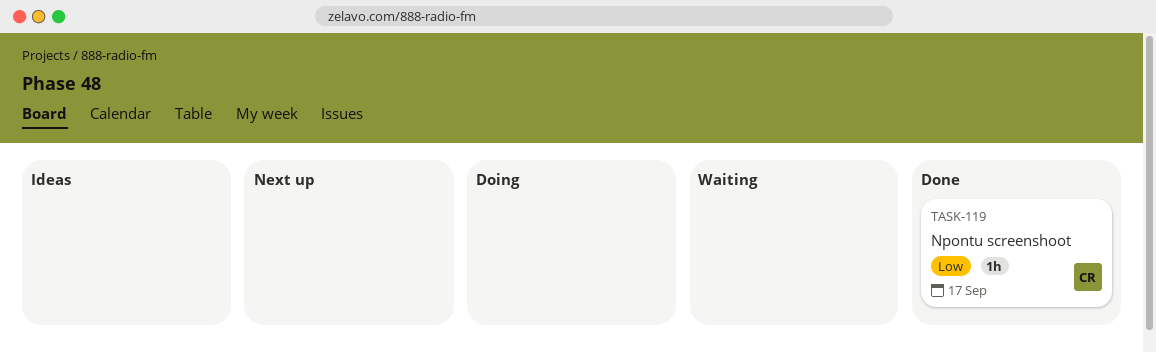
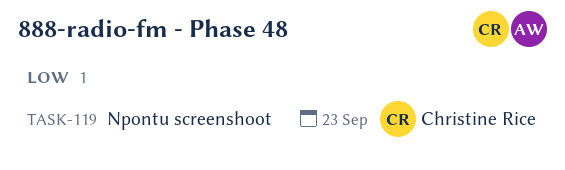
TASK-119, due: Sep 17 -> Sep 23

